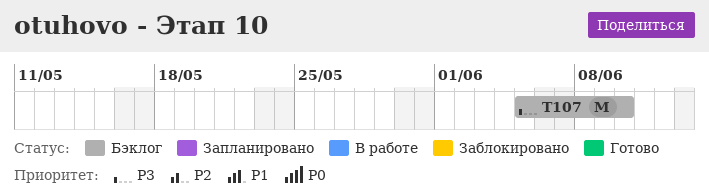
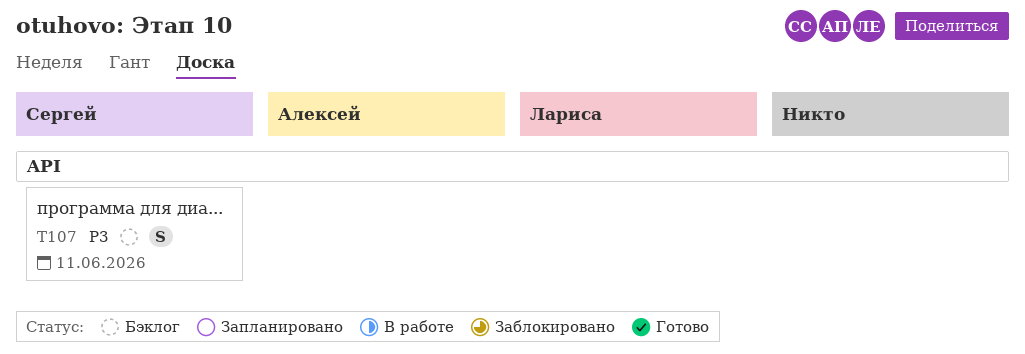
T107, estimate: M -> S
T107, due: Jun 10 -> Jun 11

